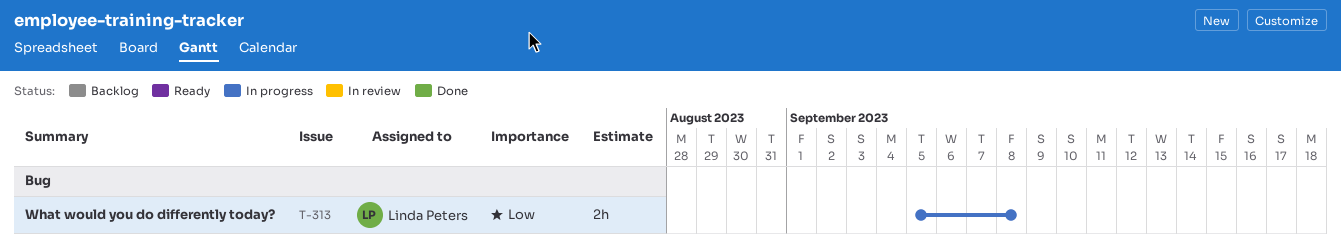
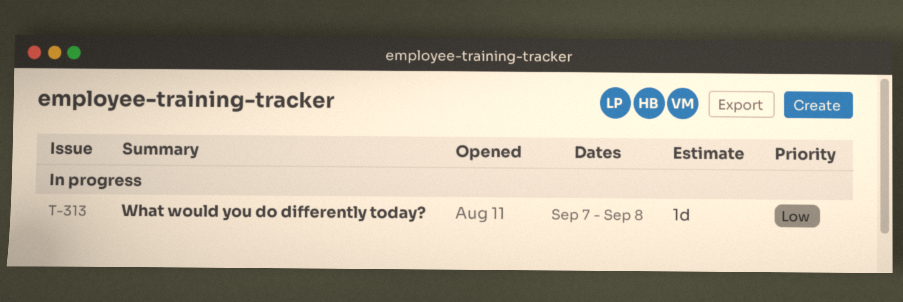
T-313, estimate: 2h -> 1d
T-313, start: Sep 5 -> Sep 7

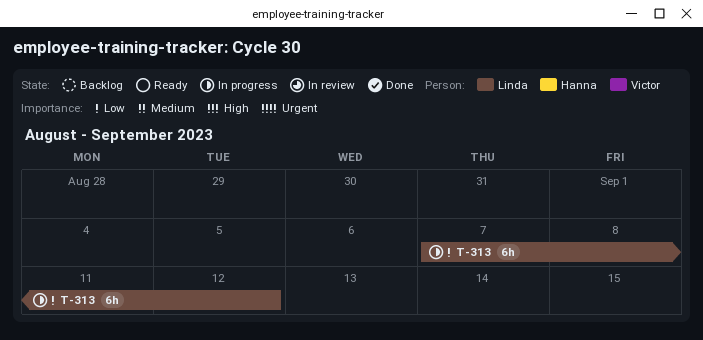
T-313, estimate: 1d -> 6h
T-313, due: Sep 8 -> Sep 12

